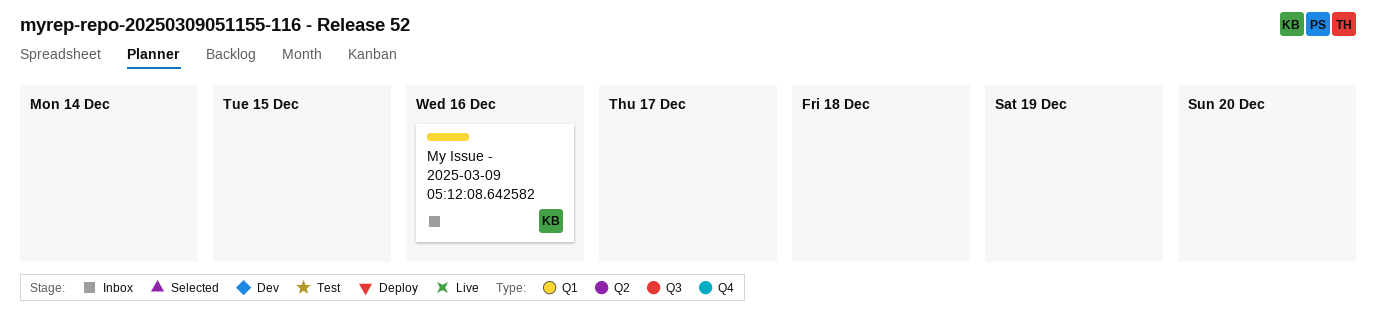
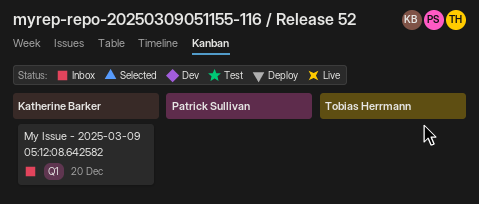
My Issue - 2025-03-09 05:12:08.642582, due: Dec 16 -> Dec 20

